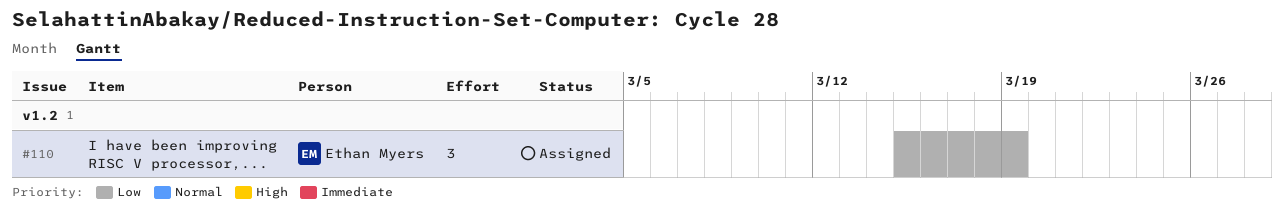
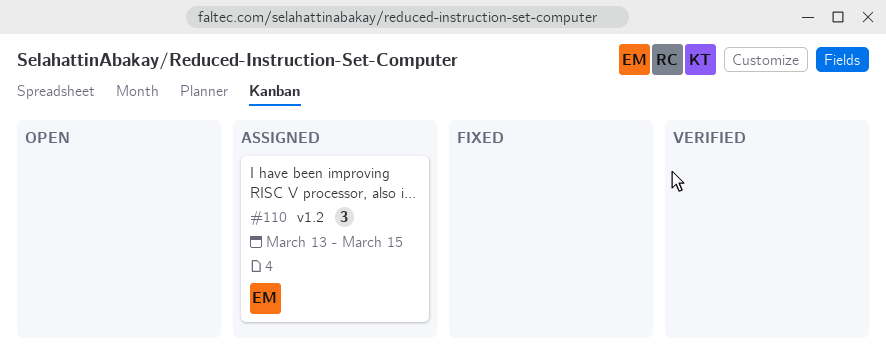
#110, start: Mar 15 -> Mar 13
#110, due: Mar 19 -> Mar 15

